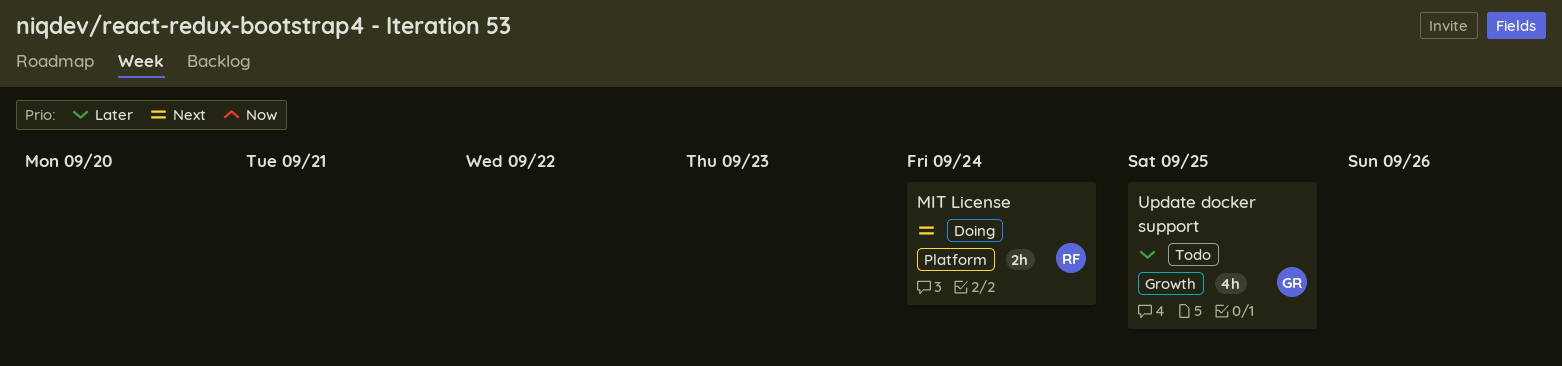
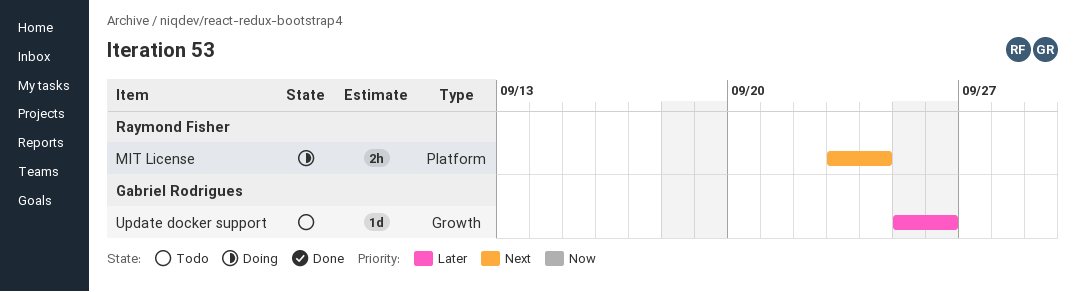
Update docker support, estimate: 4h -> 1d
Update docker support, due: Sep 25 -> Sep 26

